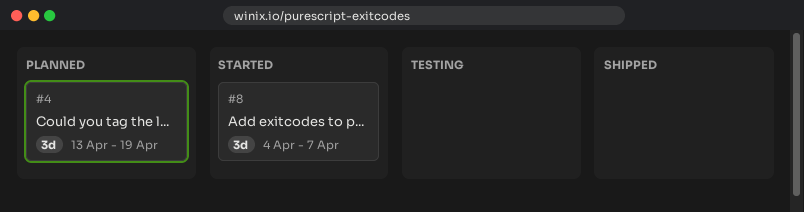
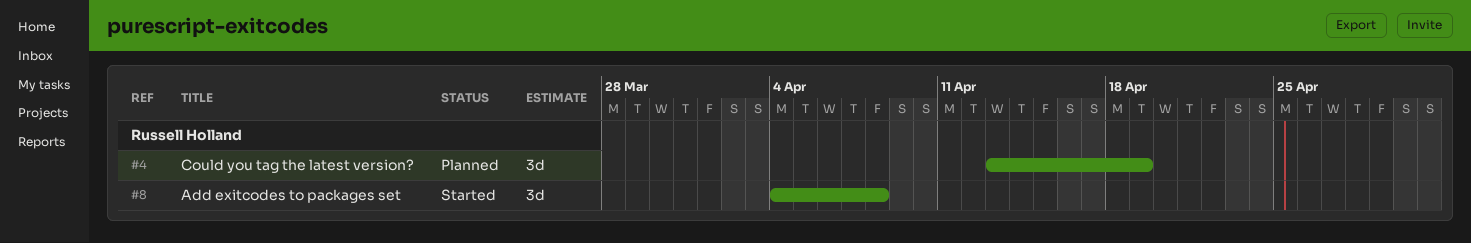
#8, due: Apr 7 -> Apr 8

